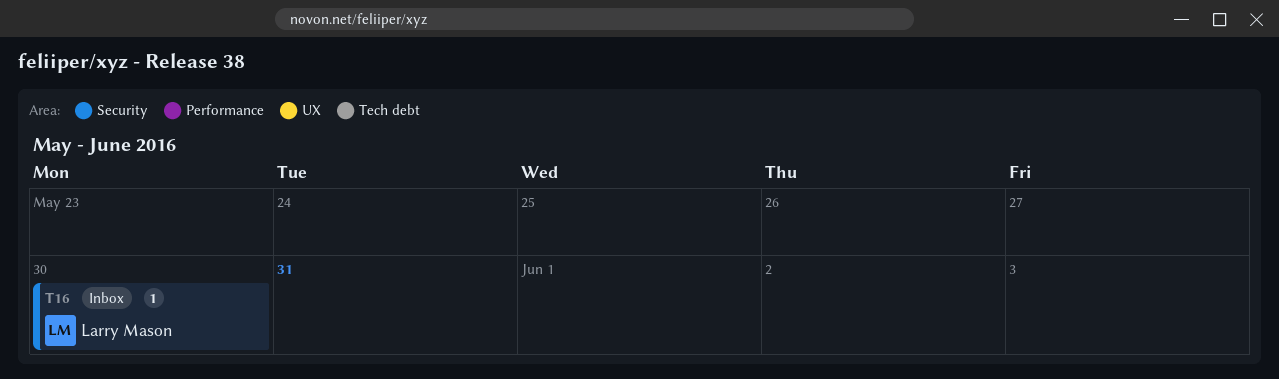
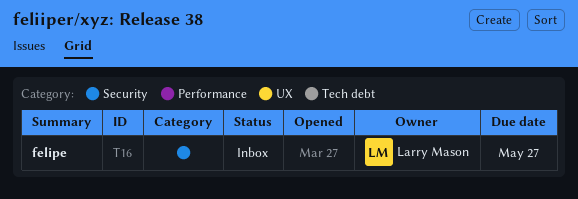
T16, due: May 30 -> May 27

